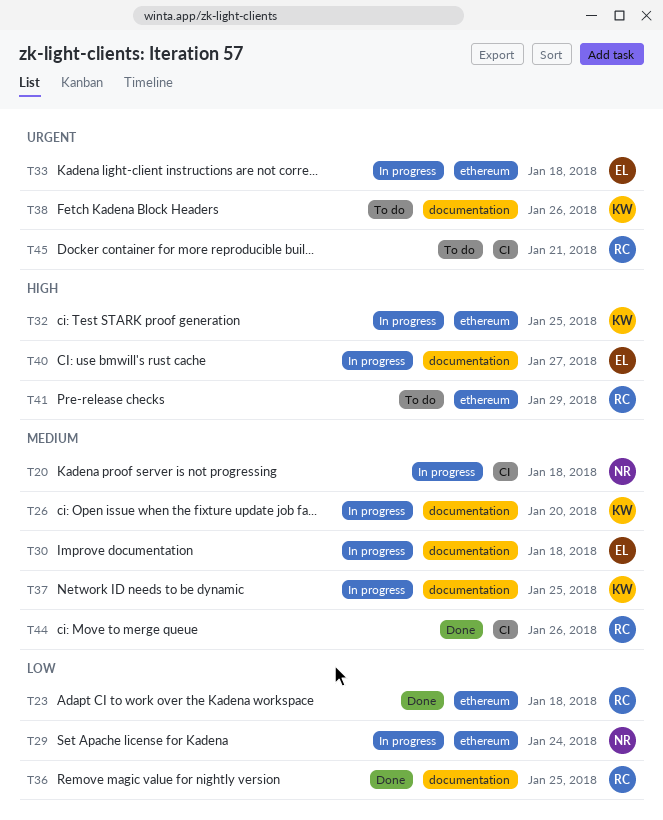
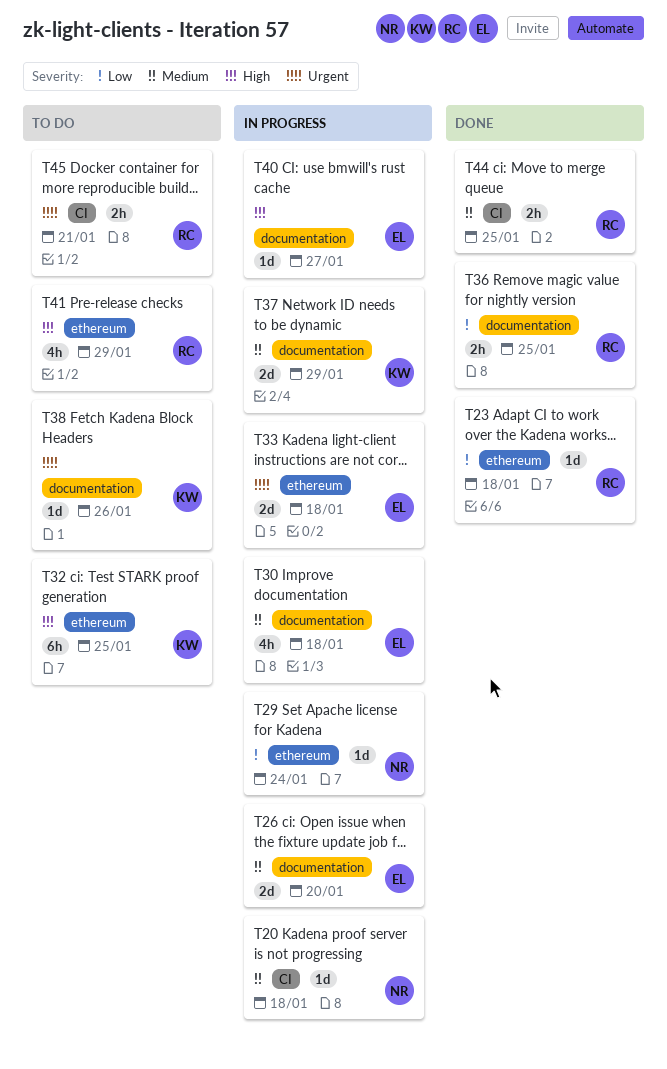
T26, owner: KW -> EL
T32, status: In progress -> To do
T37, due: Jan 25 -> Jan 29
T44, due: Jan 26 -> Jan 25

